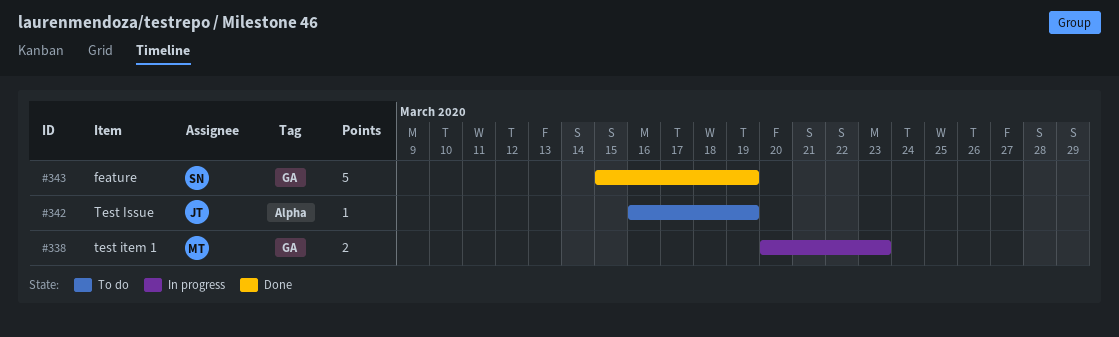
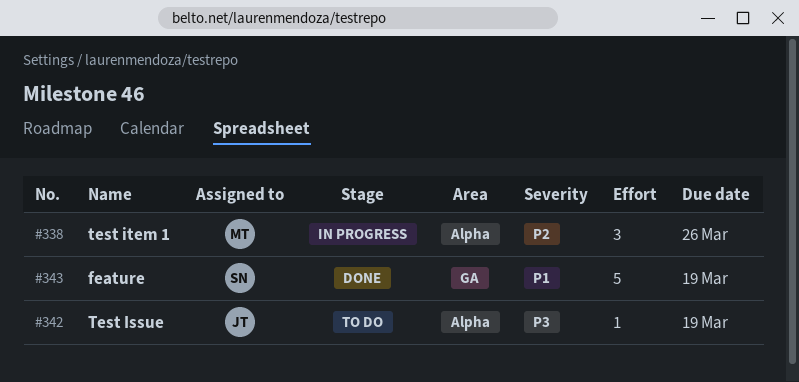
#338, label: GA -> Alpha
#338, estimate: 2 -> 3
#338, due: Mar 23 -> Mar 26

